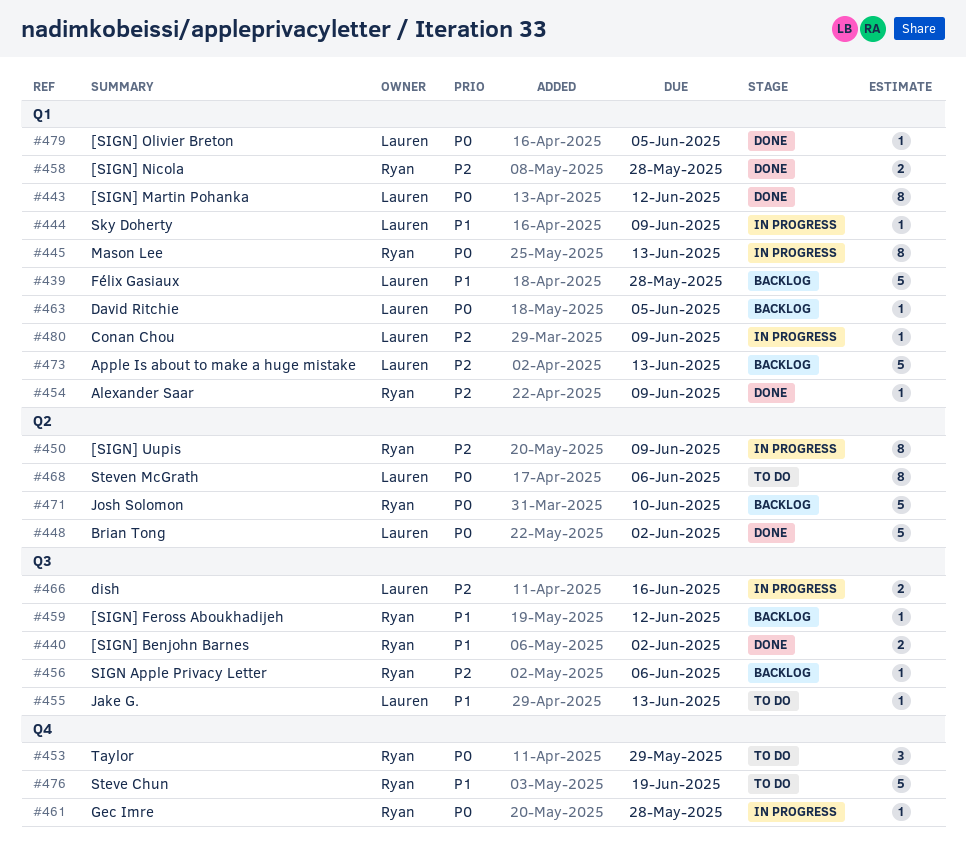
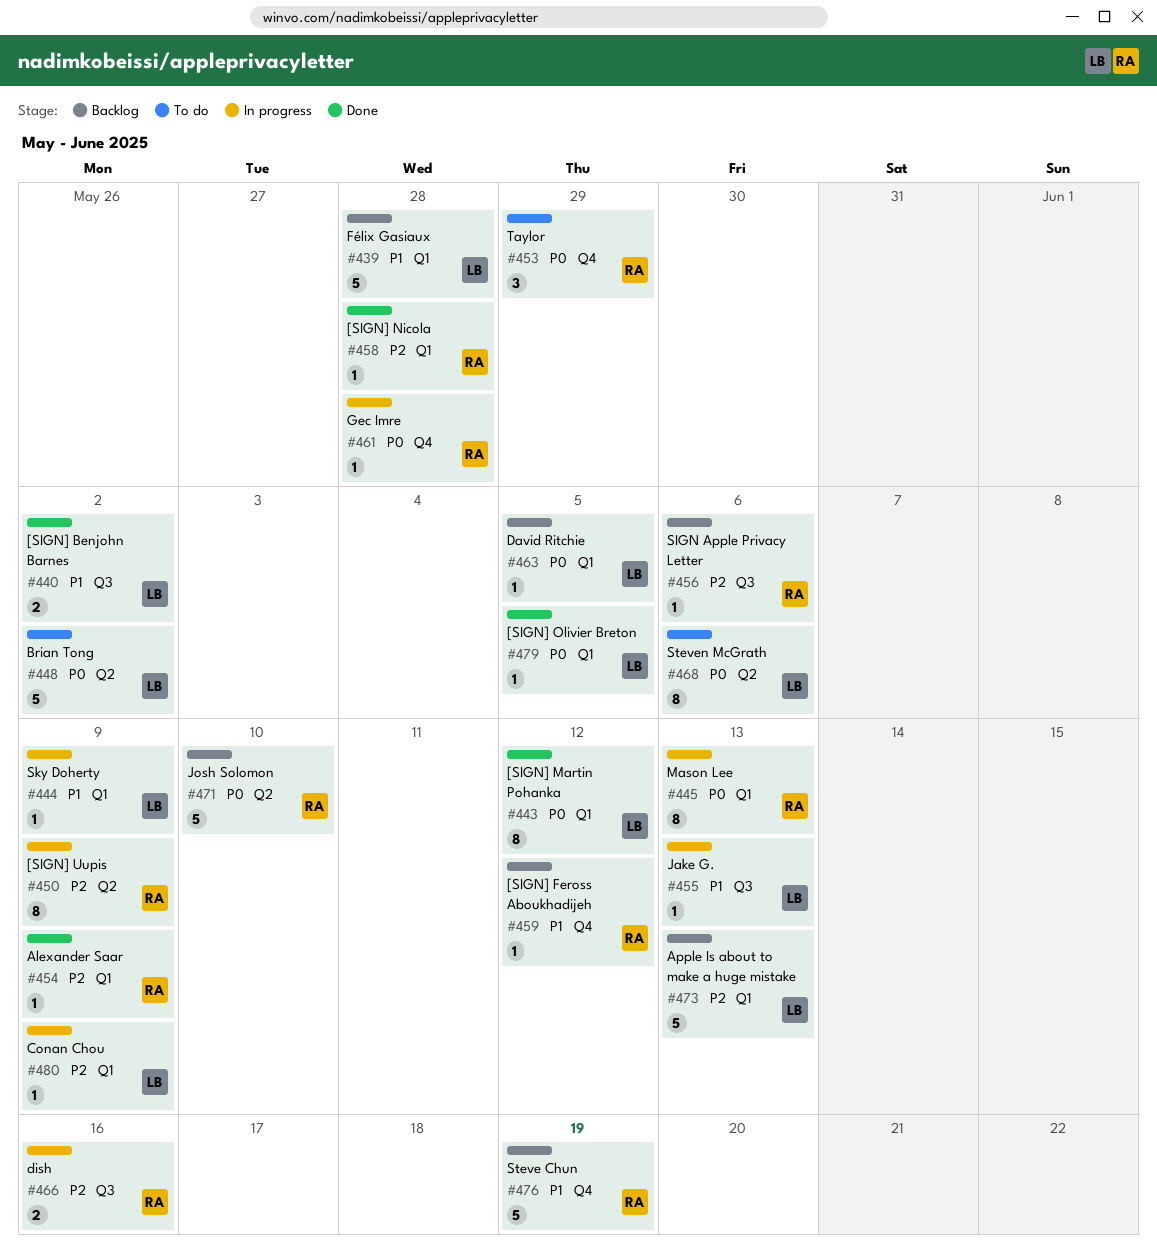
#440, owner: Ryan -> Lauren
#448, status: Done -> To do
#455, status: To do -> In progress
#458, estimate: 2 -> 1
#459, label: Q3 -> Q4
#466, owner: Lauren -> Ryan
#476, status: To do -> Backlog

